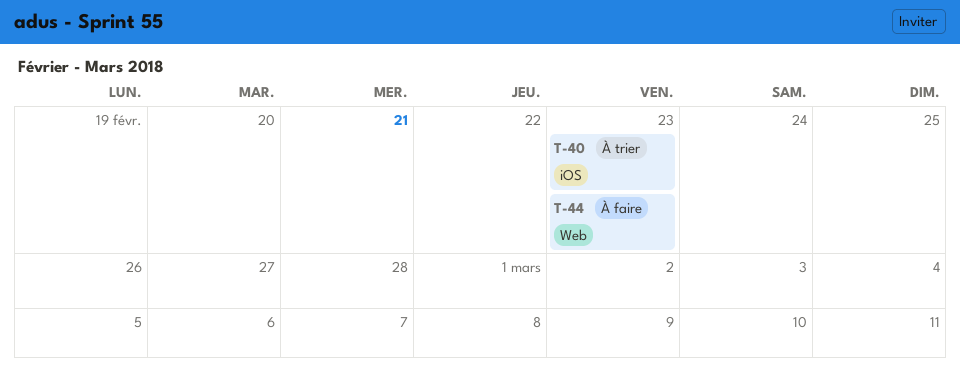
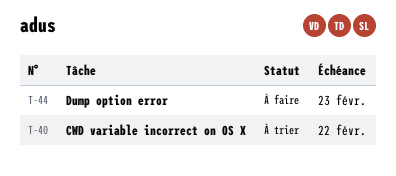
T-40, due: Feb 23 -> Feb 22

